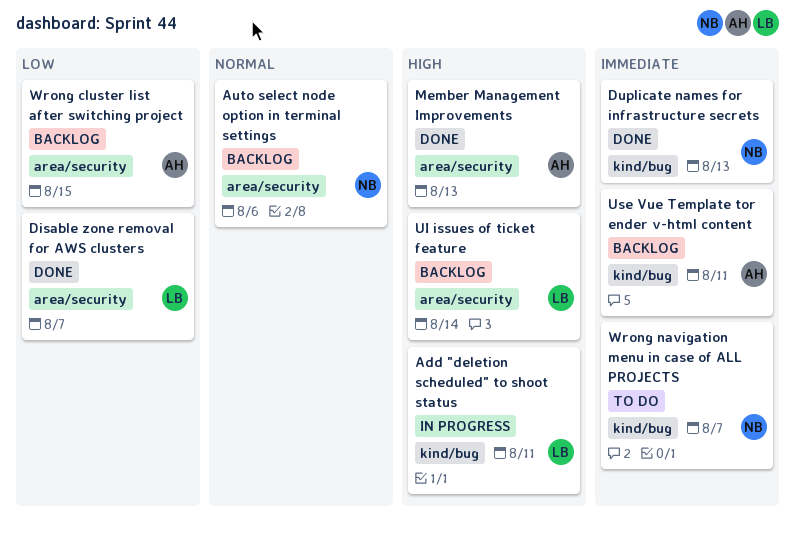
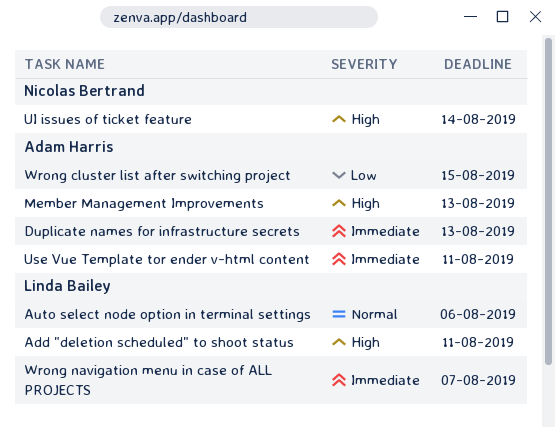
Auto select node option in terminal settings, owner: Nicolas Bertrand -> Linda Bailey
Disable zone removal for AWS clusters: present -> none
Duplicate names for infrastructure secrets, owner: Nicolas Bertrand -> Adam Harris
UI issues of ticket feature, owner: Linda Bailey -> Nicolas Bertrand
Wrong navigation menu in case of ALL PROJECTS, owner: Nicolas Bertrand -> Linda Bailey

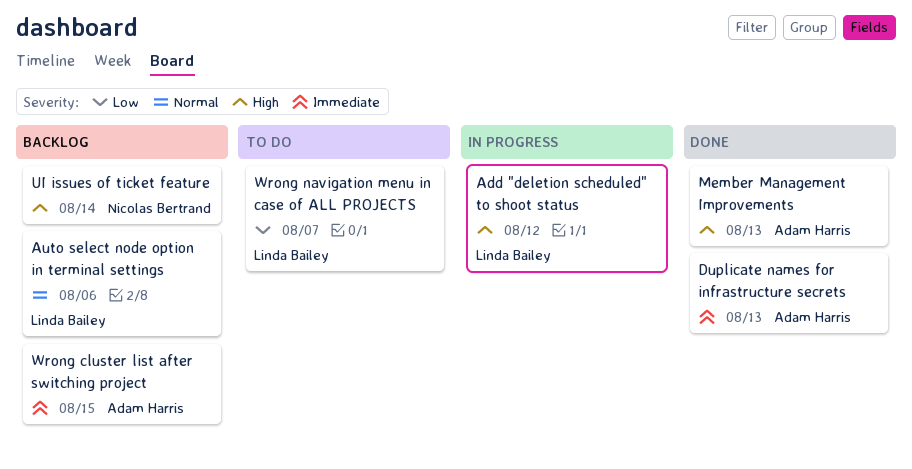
Add "deletion scheduled" to shoot status, due: Aug 11 -> Aug 12
Use Vue Template tor ender v-html content: present -> none
Wrong cluster list after switching project, priority: Low -> Immediate
Wrong navigation menu in case of ALL PROJECTS, priority: Immediate -> Low

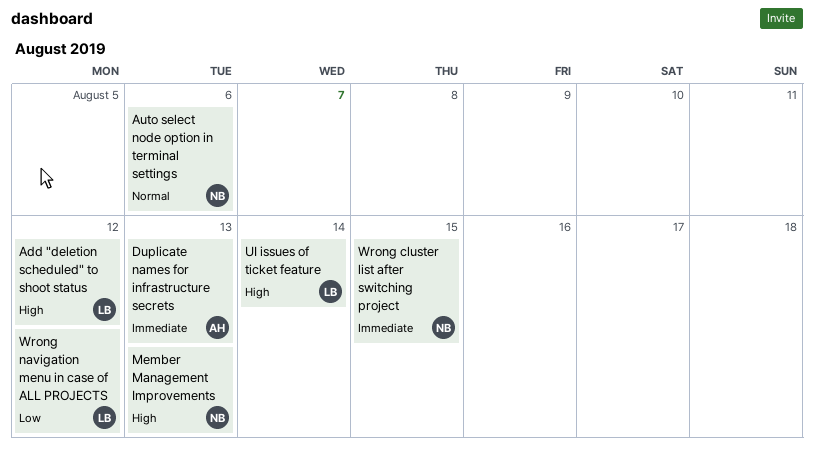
Auto select node option in terminal settings, owner: Linda Bailey -> Nicolas Bertrand
Member Management Improvements, owner: Adam Harris -> Nicolas Bertrand
UI issues of ticket feature, owner: Nicolas Bertrand -> Linda Bailey
Wrong cluster list after switching project, owner: Adam Harris -> Nicolas Bertrand
Wrong navigation menu in case of ALL PROJECTS, due: Aug 7 -> Aug 12

